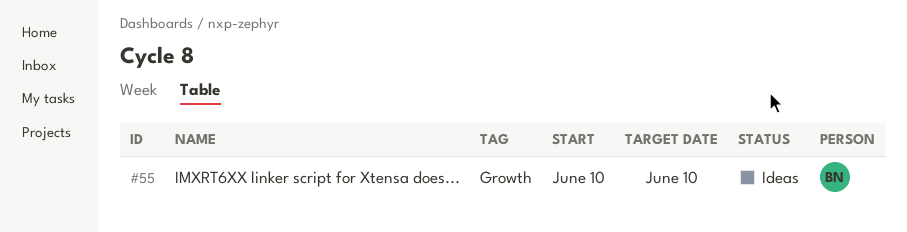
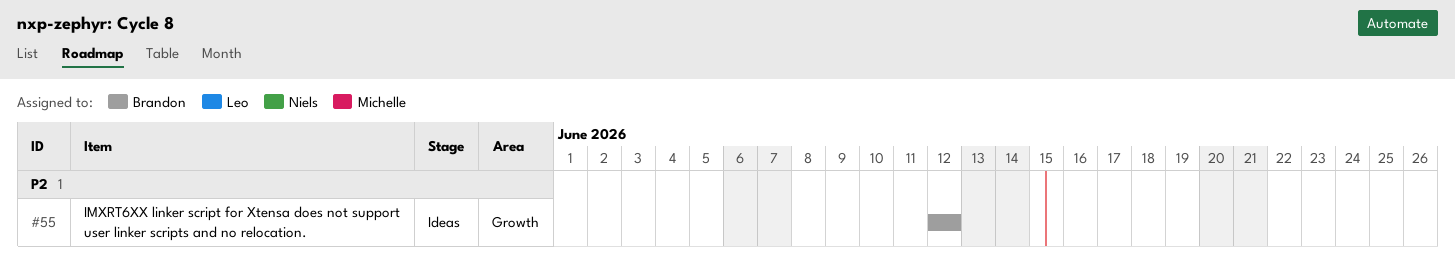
#55, start: Jun 10 -> Jun 12
#55, due: Jun 10 -> Jun 12

